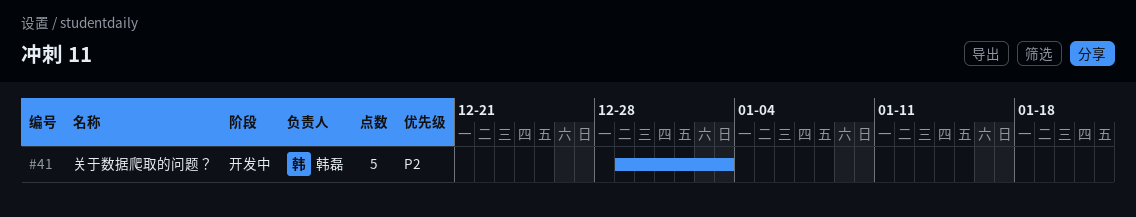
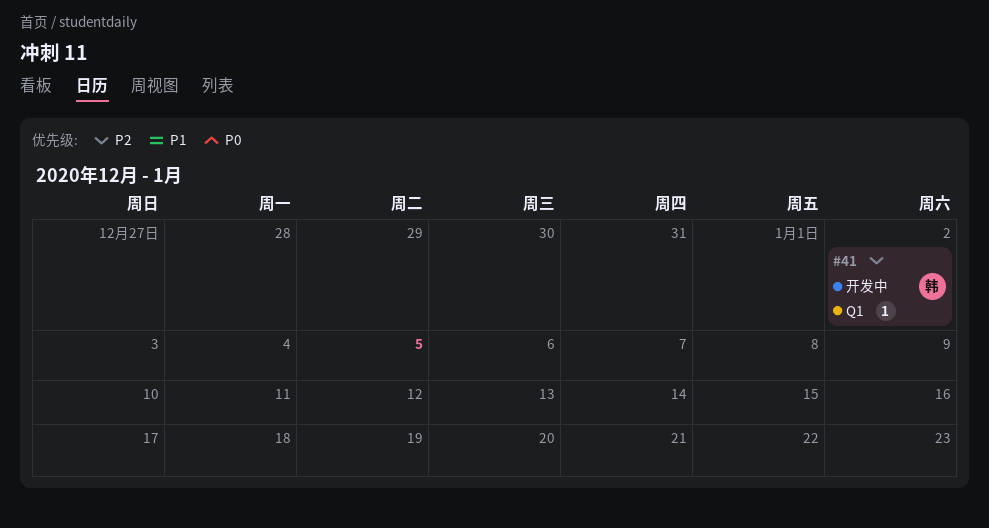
#41, estimate: 5 -> 1
#41, due: Jan 3 -> Jan 2

